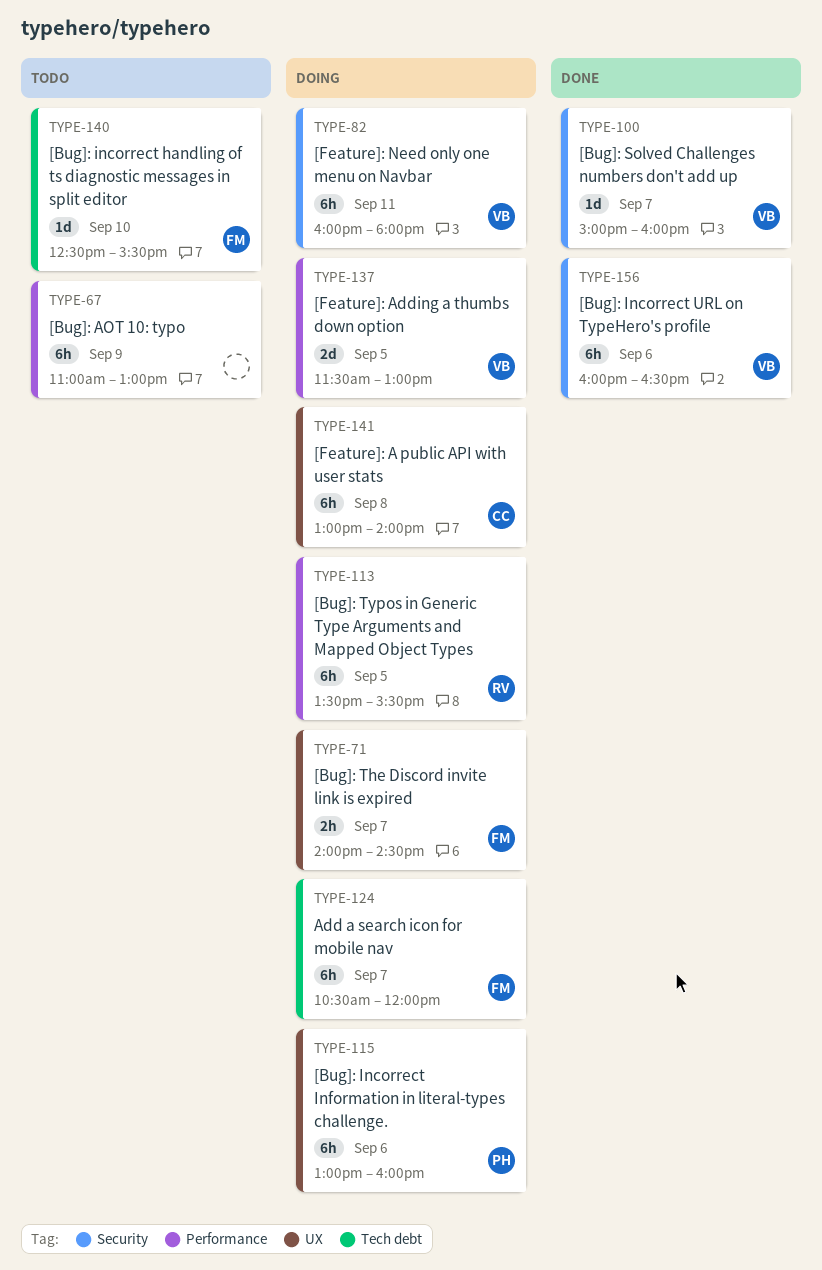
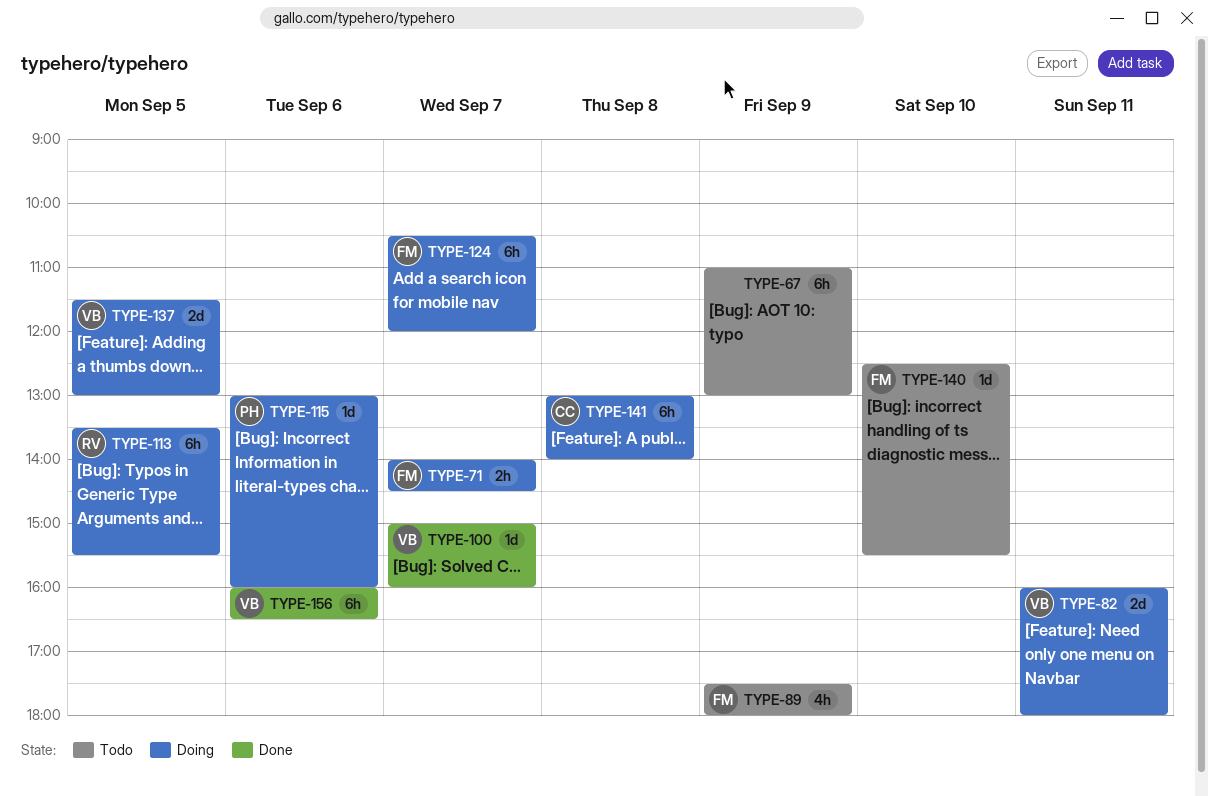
TYPE-82, estimate: 6h -> 2d
TYPE-89: none -> present
TYPE-115, estimate: 6h -> 1d

